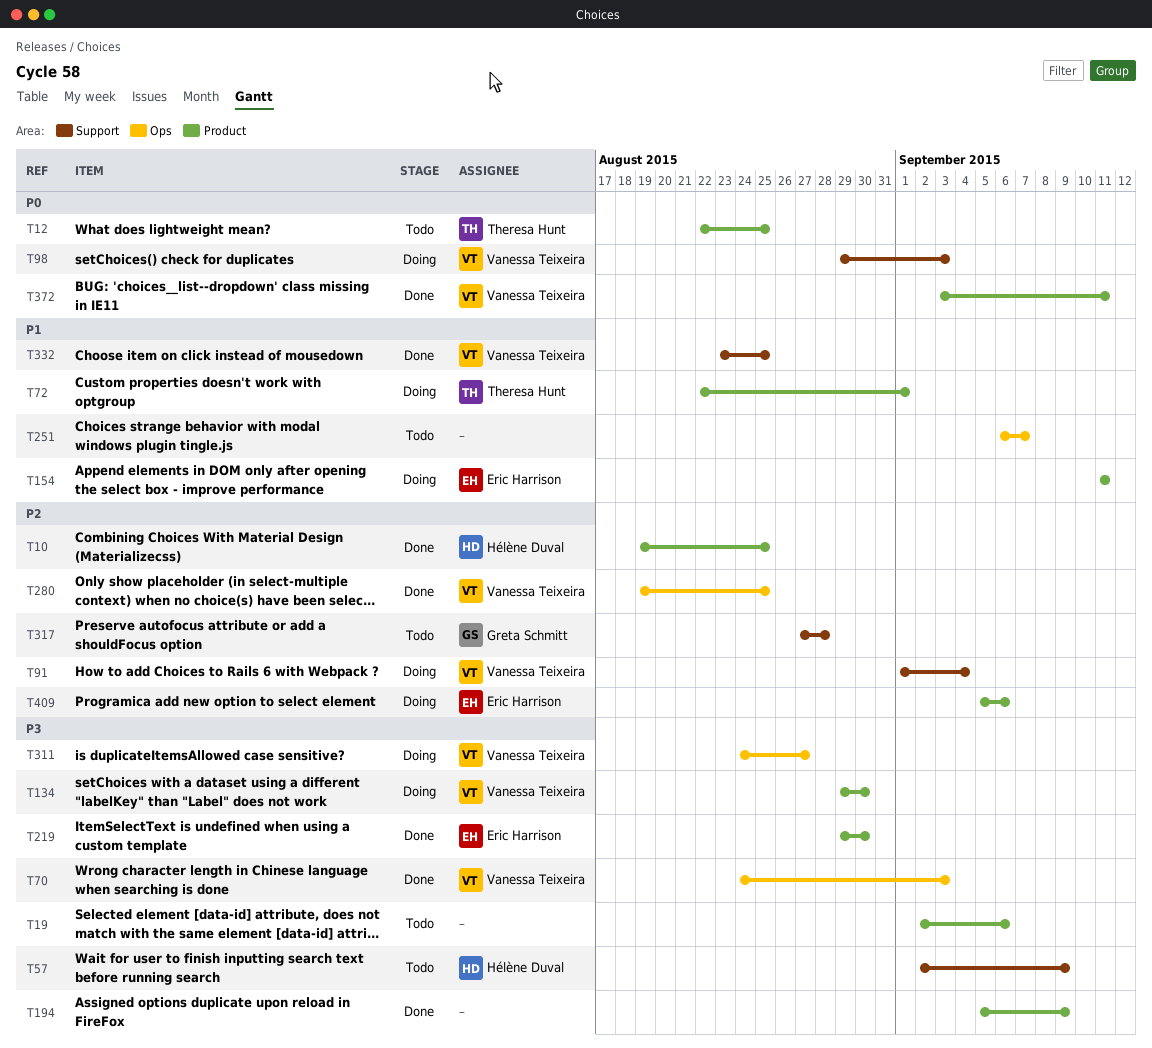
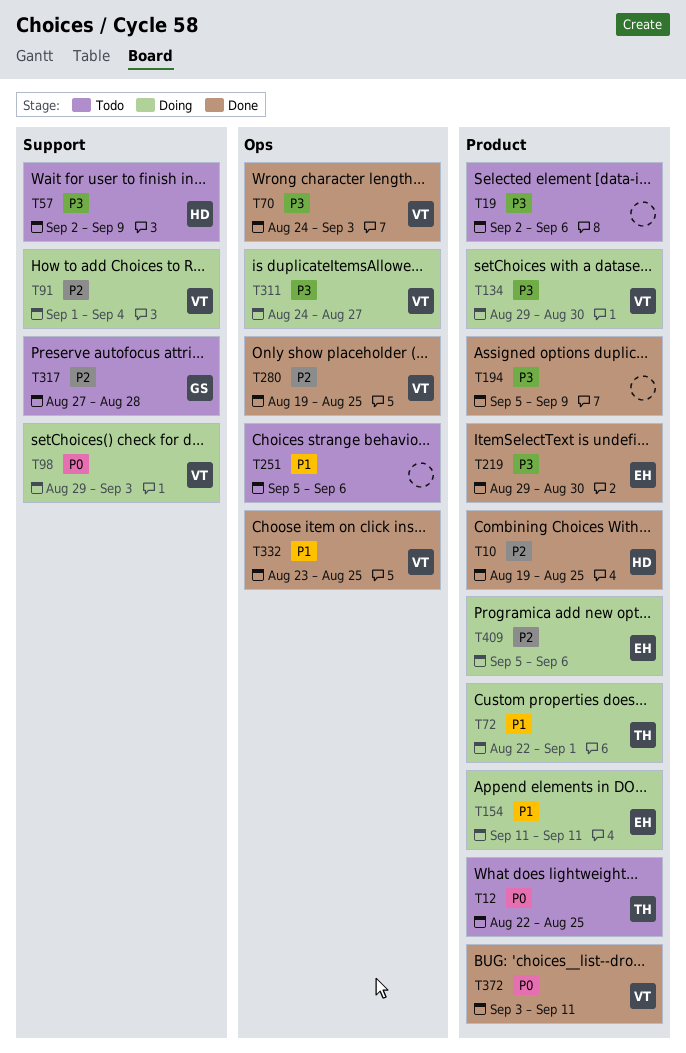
T251, start: Sep 6 -> Sep 5
T251, due: Sep 7 -> Sep 6
T332, label: Support -> Ops

